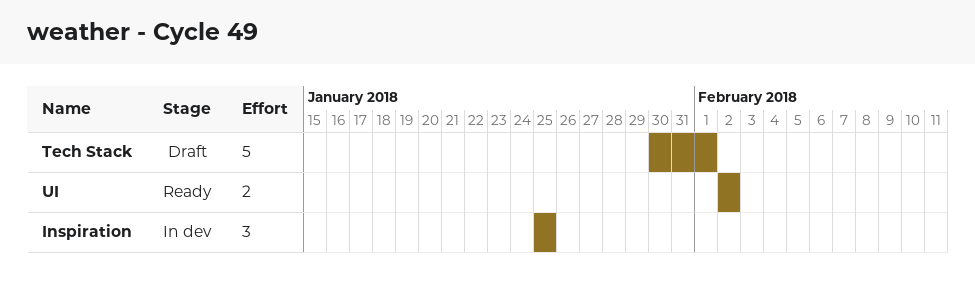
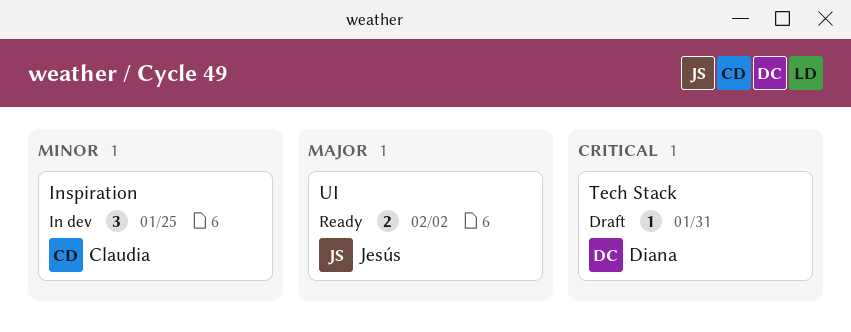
Tech Stack, estimate: 5 -> 1
Tech Stack, due: Feb 1 -> Jan 31

